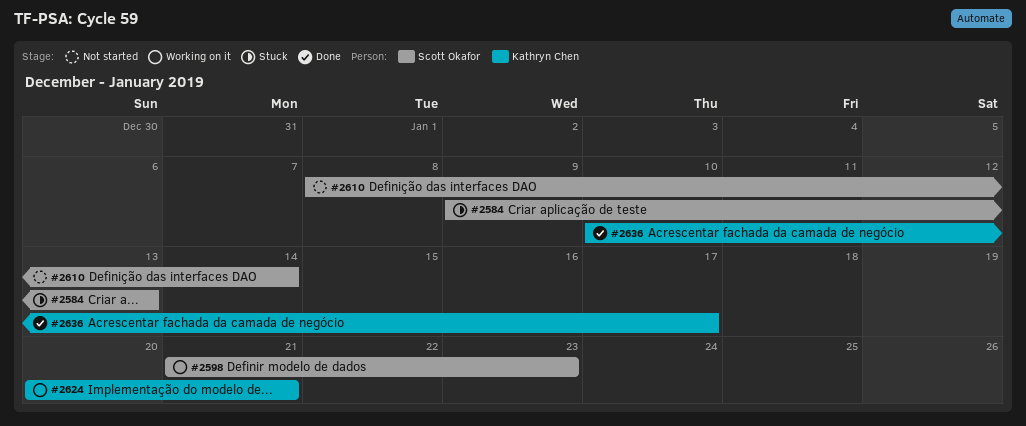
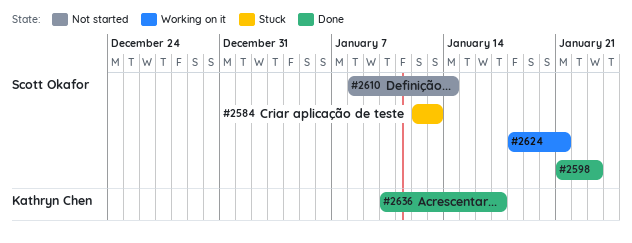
#2584, start: Jan 9 -> Jan 12
#2598, status: Working on it -> Done
#2624, owner: Kathryn Chen -> Scott Okafor
#2624, start: Jan 20 -> Jan 18

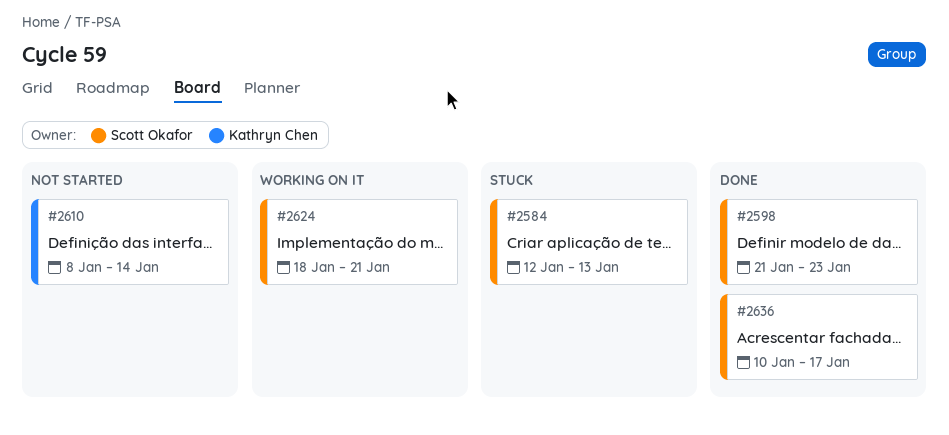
#2610, owner: Scott Okafor -> Kathryn Chen
#2636, owner: Kathryn Chen -> Scott Okafor

